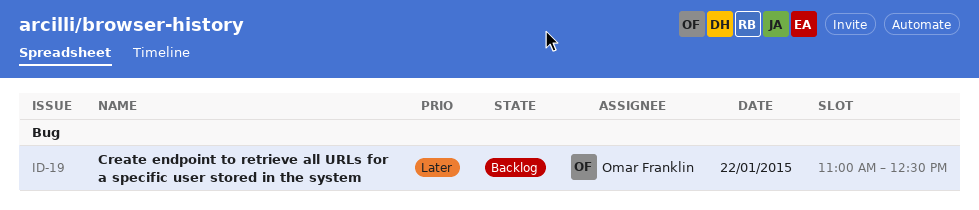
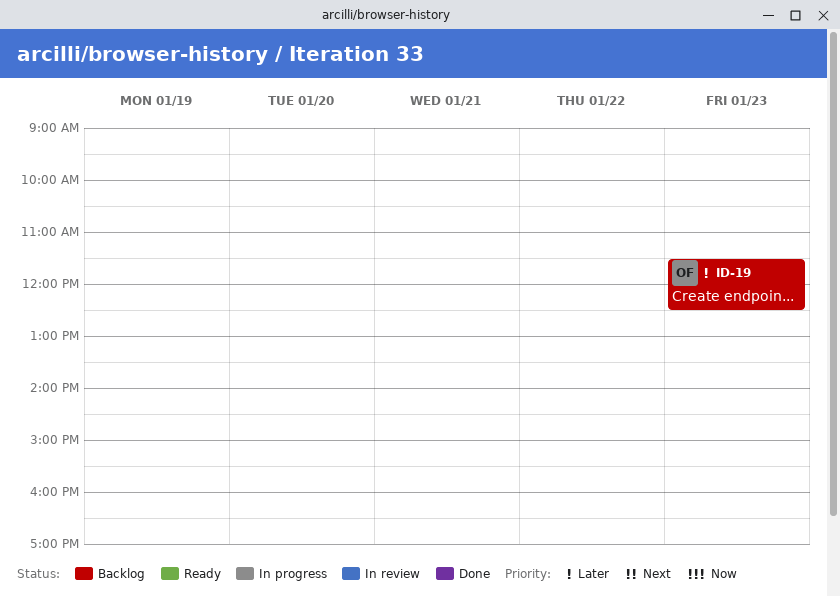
ID-19, day: Jan 22 -> Jan 23
ID-19, begins: 11:00 -> 11:30

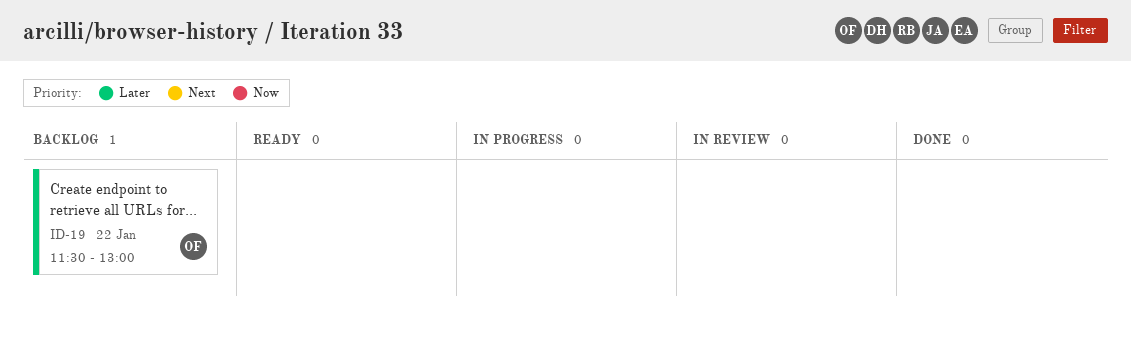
ID-19, day: Jan 23 -> Jan 22
ID-19, ends: 12:30 -> 13:00

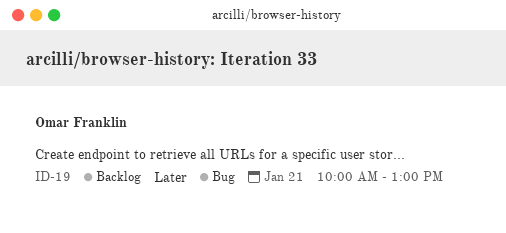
ID-19, day: Jan 22 -> Jan 21
ID-19, begins: 11:30 -> 10:00

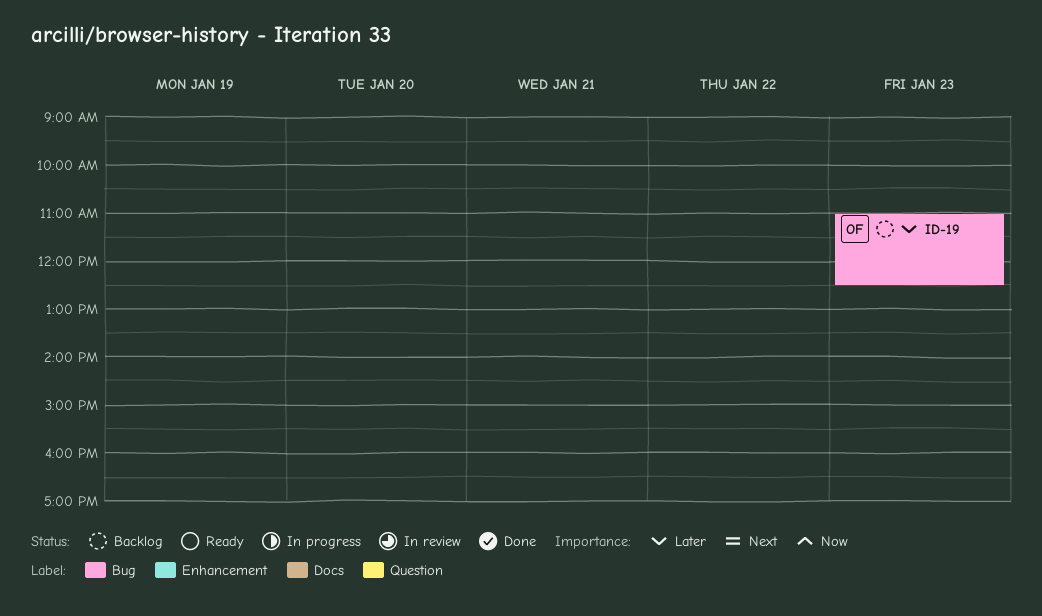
ID-19, day: Jan 21 -> Jan 23
ID-19, begins: 10:00 -> 11:00
ID-19, ends: 13:00 -> 12:30

